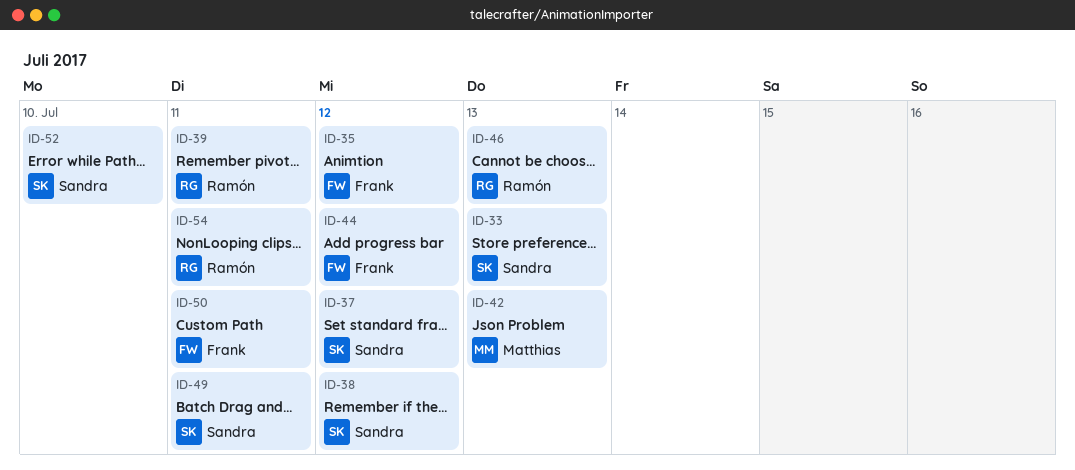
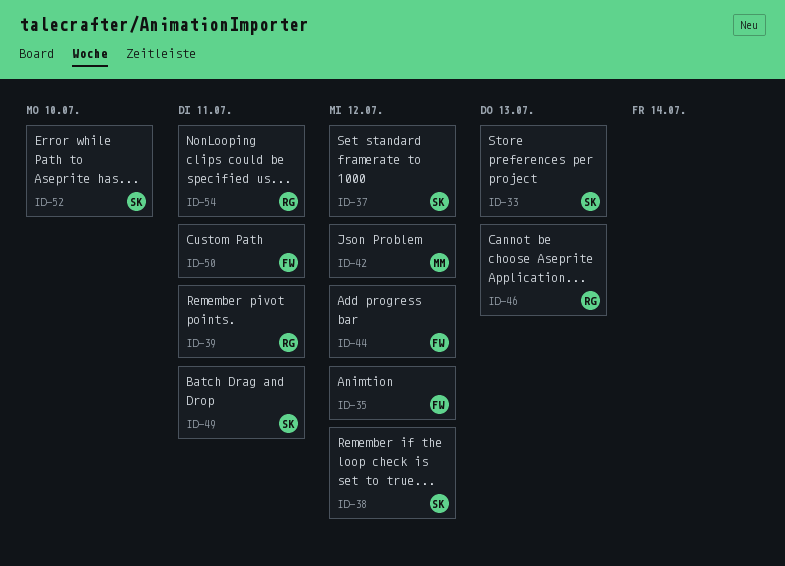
ID-42, due: Jul 13 -> Jul 12

